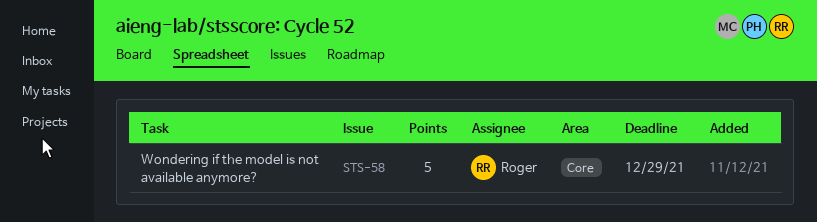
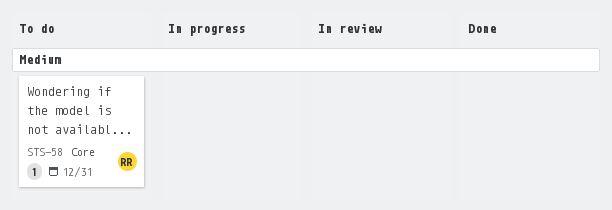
STS-58, estimate: 5 -> 1
STS-58, due: Dec 29 -> Dec 31

